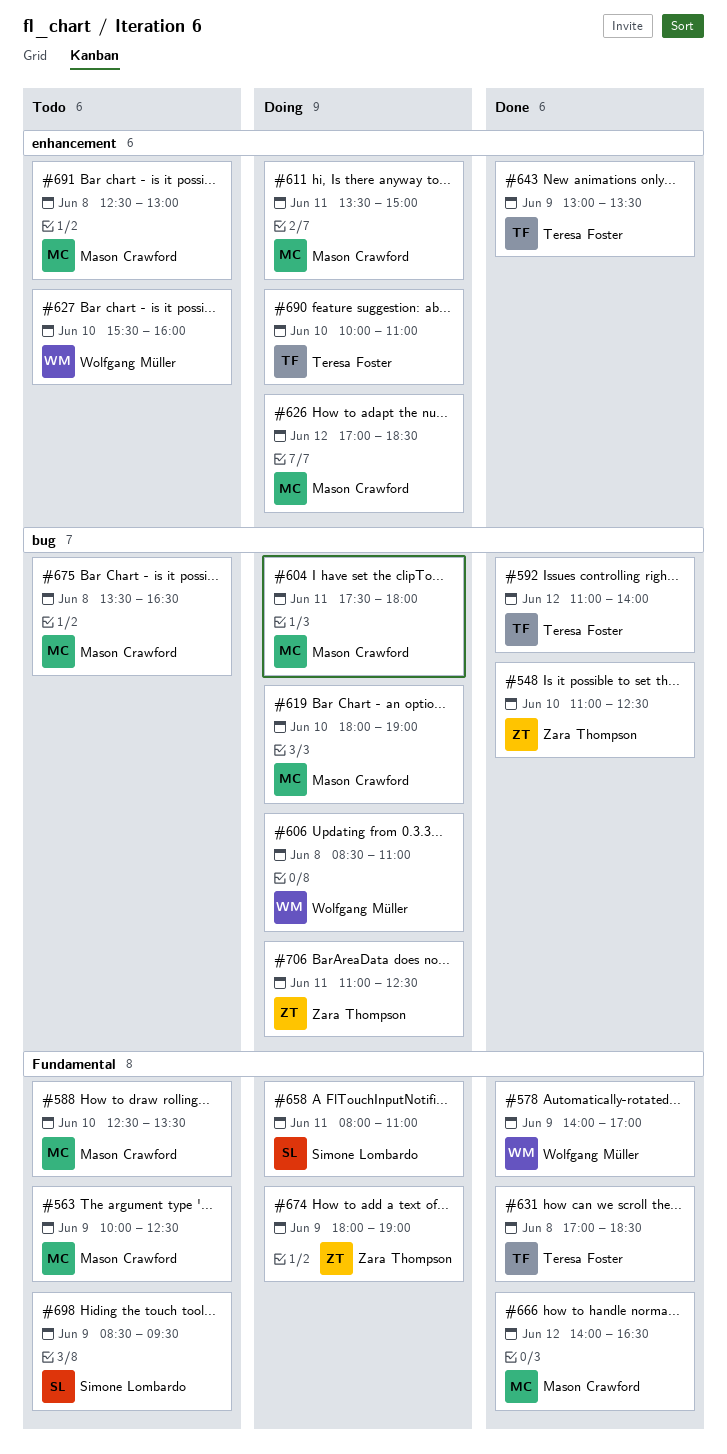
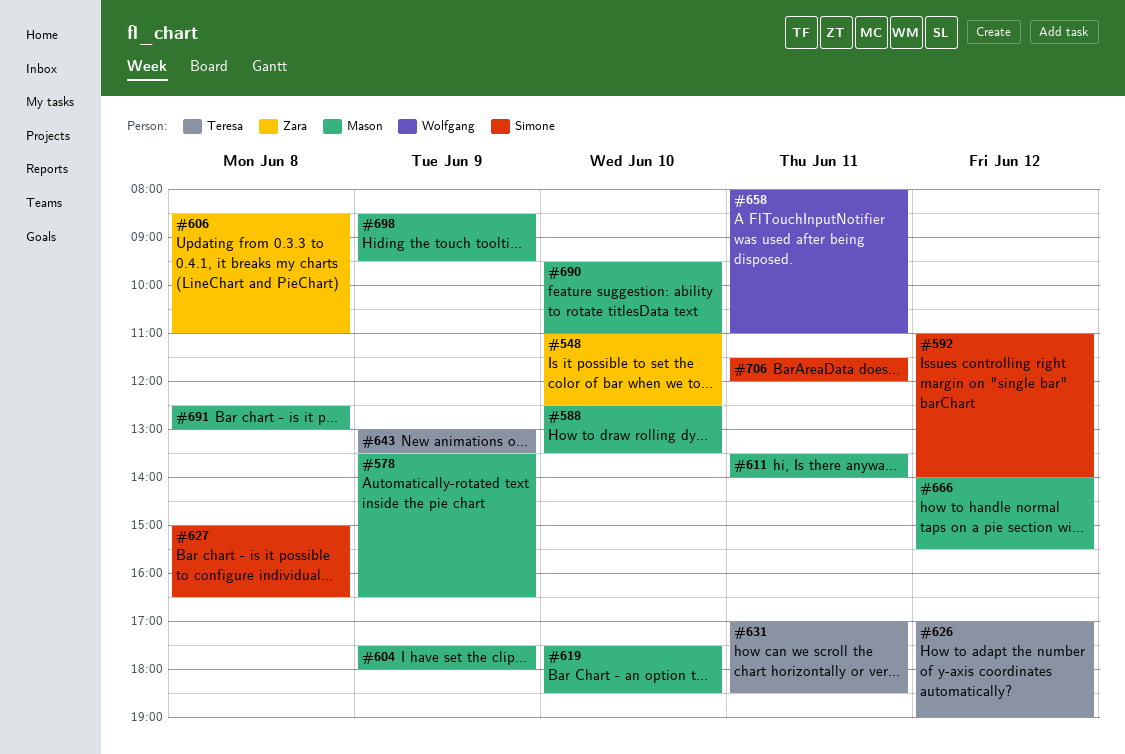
#563: present -> none
#578, owner: Wolfgang Müller -> Mason Crawford
#578, begins: 14:00 -> 13:30
#578, ends: 17:00 -> 16:30
#592, owner: Teresa Foster -> Simone Lombardo
#604, day: Jun 11 -> Jun 9
#606, owner: Wolfgang Müller -> Zara Thompson
#611, ends: 15:00 -> 14:00
#619, begins: 18:00 -> 17:30
#619, ends: 19:00 -> 18:30
#626, owner: Mason Crawford -> Teresa Foster
#626, ends: 18:30 -> 19:00
#627, owner: Wolfgang Müller -> Simone Lombardo
#627, day: Jun 10 -> Jun 8
#627, begins: 15:30 -> 15:00
#627, ends: 16:00 -> 16:30
#631, day: Jun 8 -> Jun 11
#658, owner: Simone Lombardo -> Wolfgang Müller
#666, ends: 16:30 -> 15:30
#674: present -> none
#675: present -> none
#690, owner: Teresa Foster -> Mason Crawford
#690, begins: 10:00 -> 09:30
#698, owner: Simone Lombardo -> Mason Crawford
#706, owner: Zara Thompson -> Simone Lombardo
#706, begins: 11:00 -> 11:30
#706, ends: 12:30 -> 12:00

